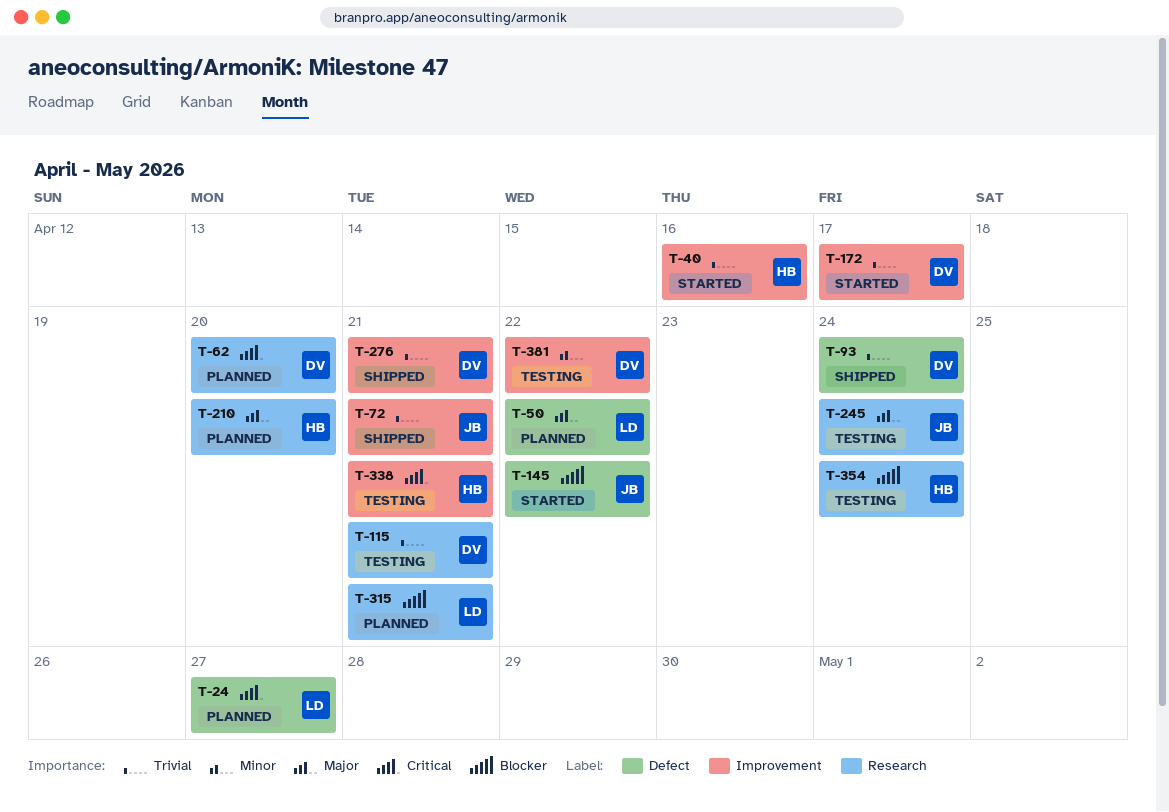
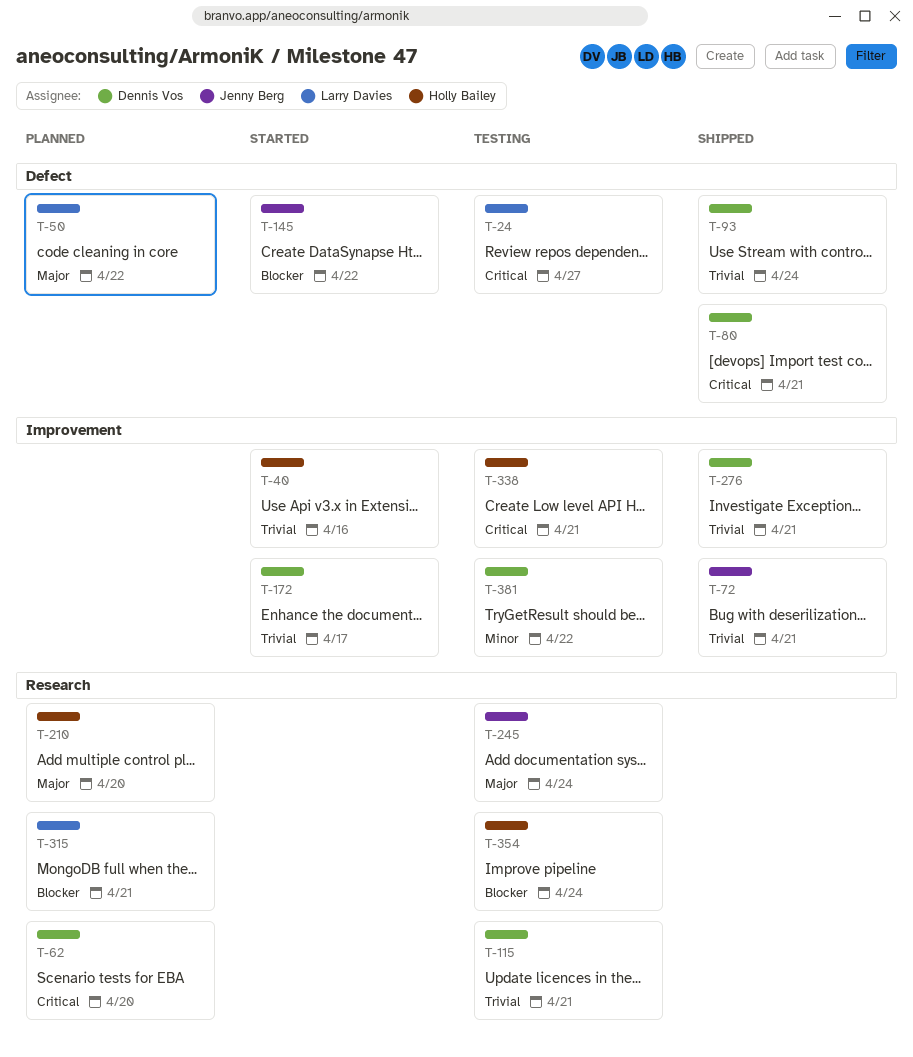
T-24, status: Planned -> Testing
T-80: none -> present

